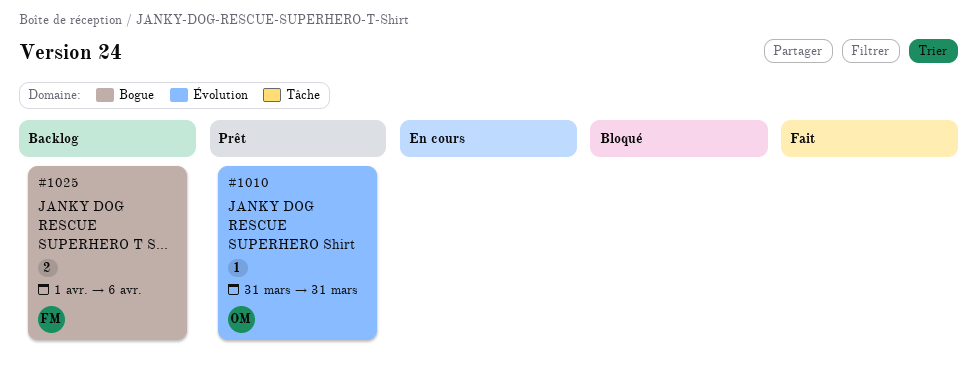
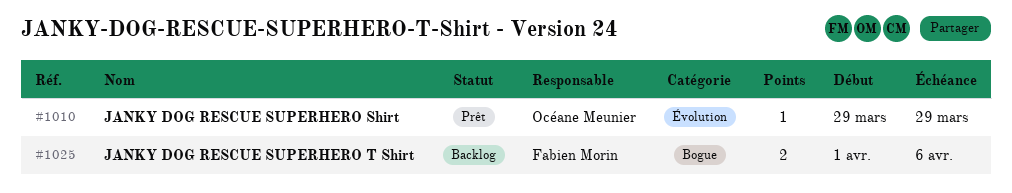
#1010, start: Mar 31 -> Mar 29
#1010, due: Mar 31 -> Mar 29

